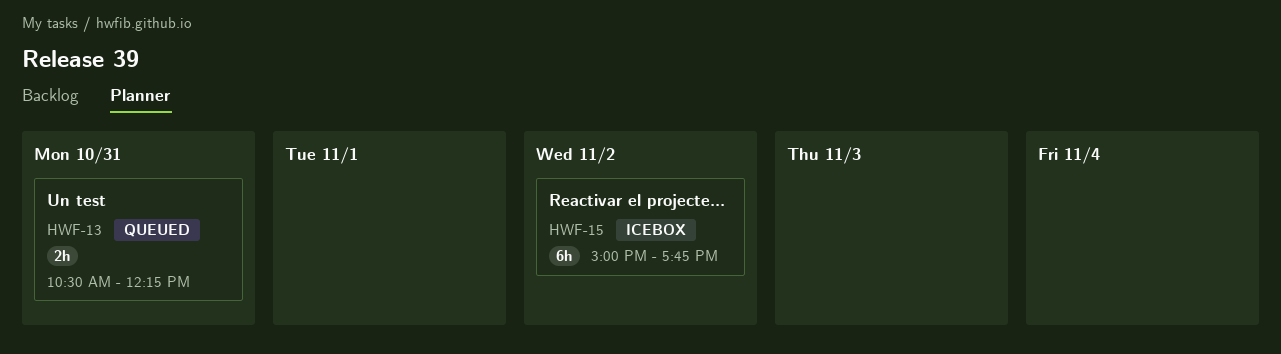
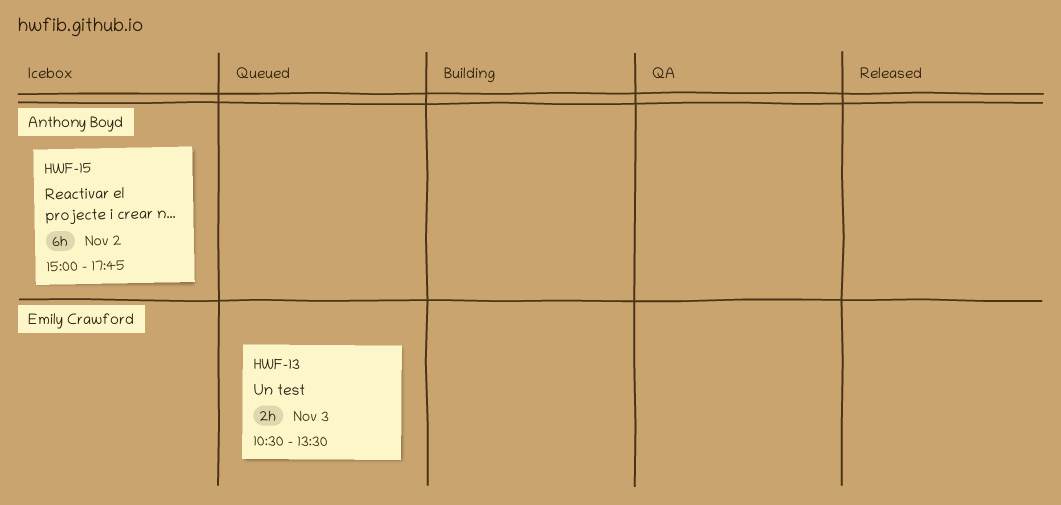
HWF-13, day: Oct 31 -> Nov 3
HWF-13, ends: 12:15 -> 13:30

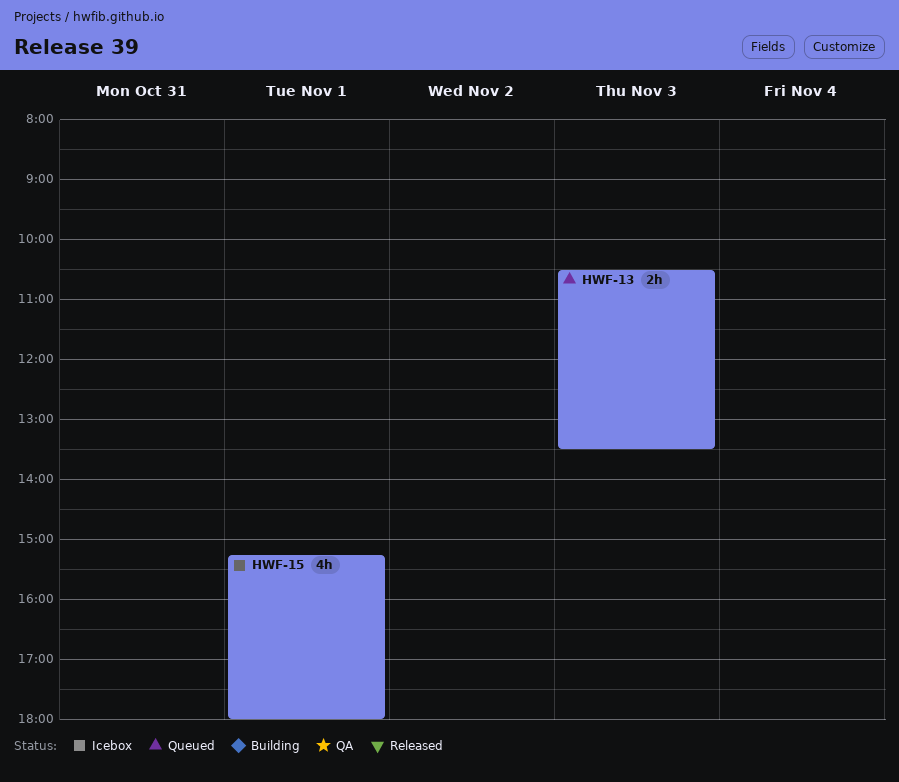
HWF-15, estimate: 6h -> 4h
HWF-15, day: Nov 2 -> Nov 1
HWF-15, begins: 15:00 -> 15:15
HWF-15, ends: 17:45 -> 18:00

